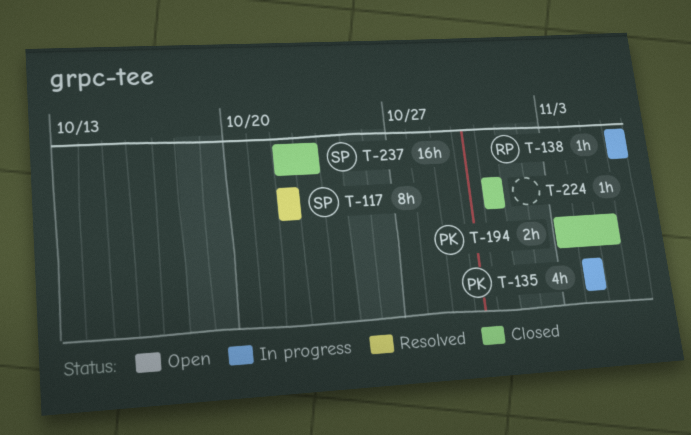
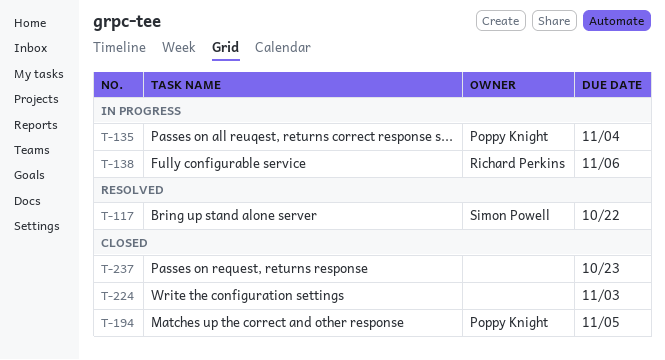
T-224, due: Oct 31 -> Nov 3
T-237, owner: Simon Powell -> none

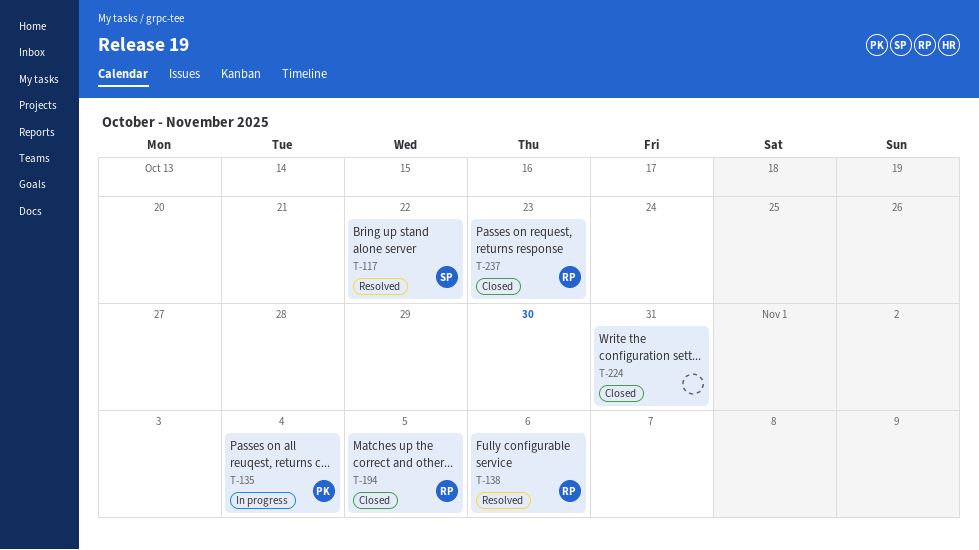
T-138, status: In progress -> Resolved
T-194, owner: Poppy Knight -> Richard Perkins
T-224, due: Nov 3 -> Oct 31
T-237, owner: none -> Richard Perkins

